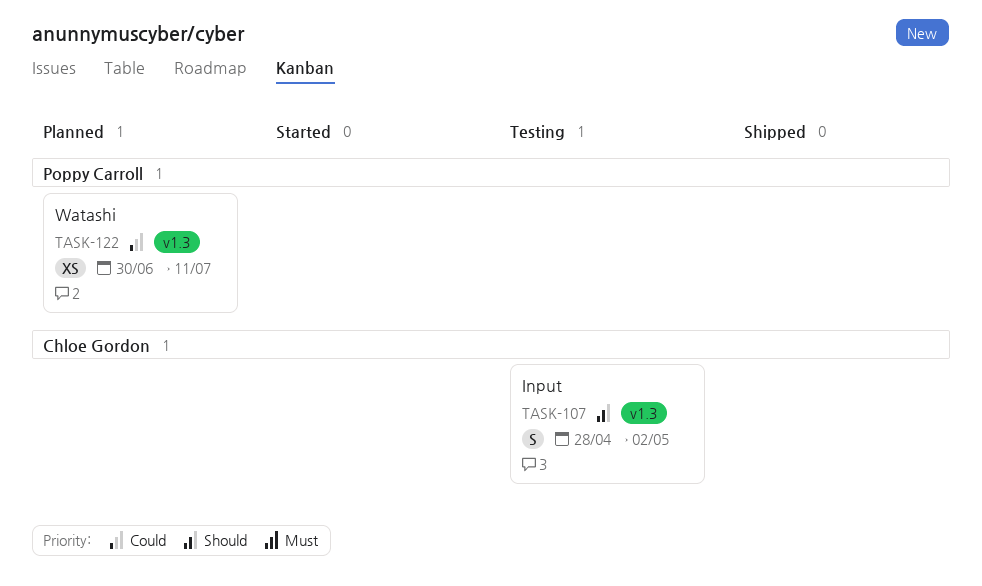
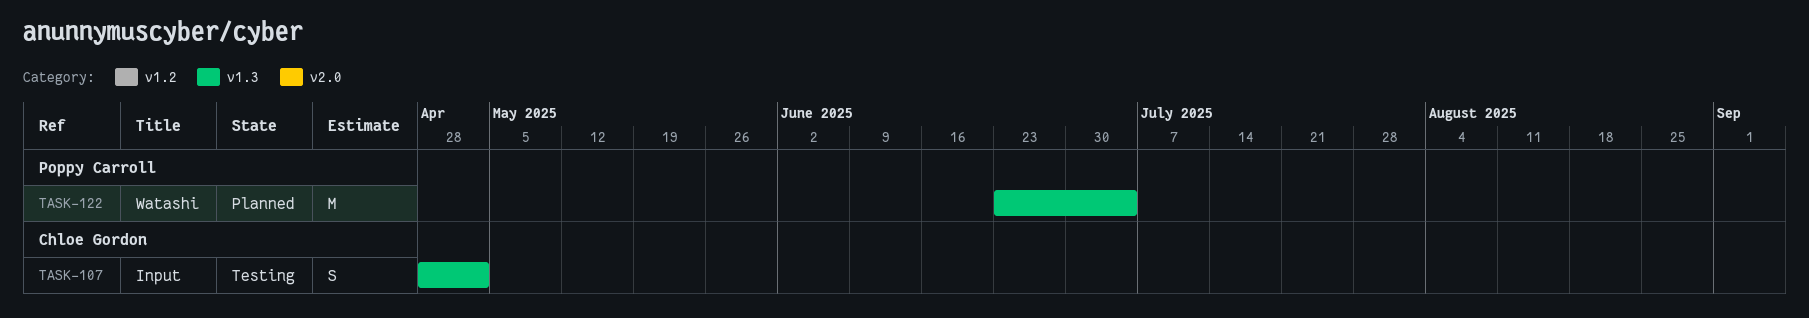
TASK-122, estimate: XS -> M
TASK-122, start: Jun 30 -> Jun 23
TASK-122, due: Jul 11 -> Jul 4

